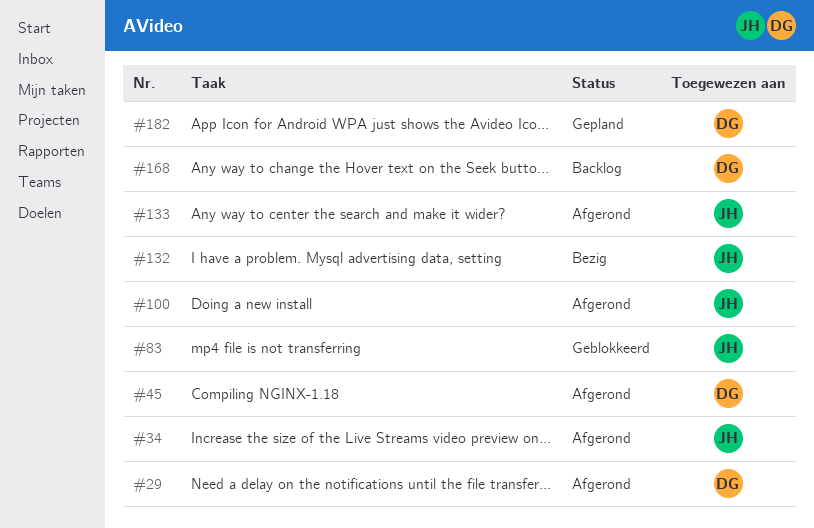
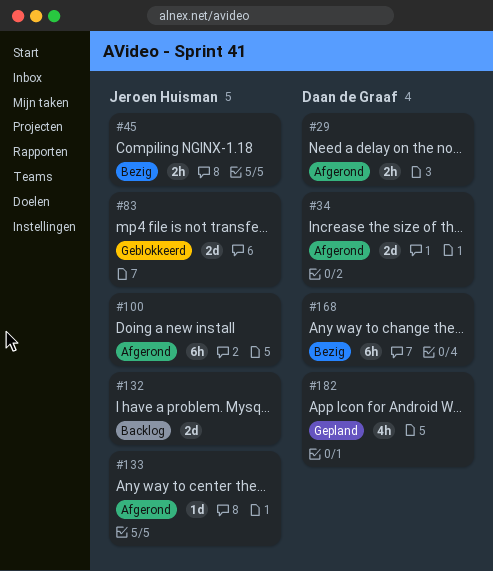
#34, owner: Jeroen Huisman -> Daan de Graaf
#45, status: Afgerond -> Bezig
#45, owner: Daan de Graaf -> Jeroen Huisman
#132, status: Bezig -> Backlog
#168, status: Backlog -> Bezig

